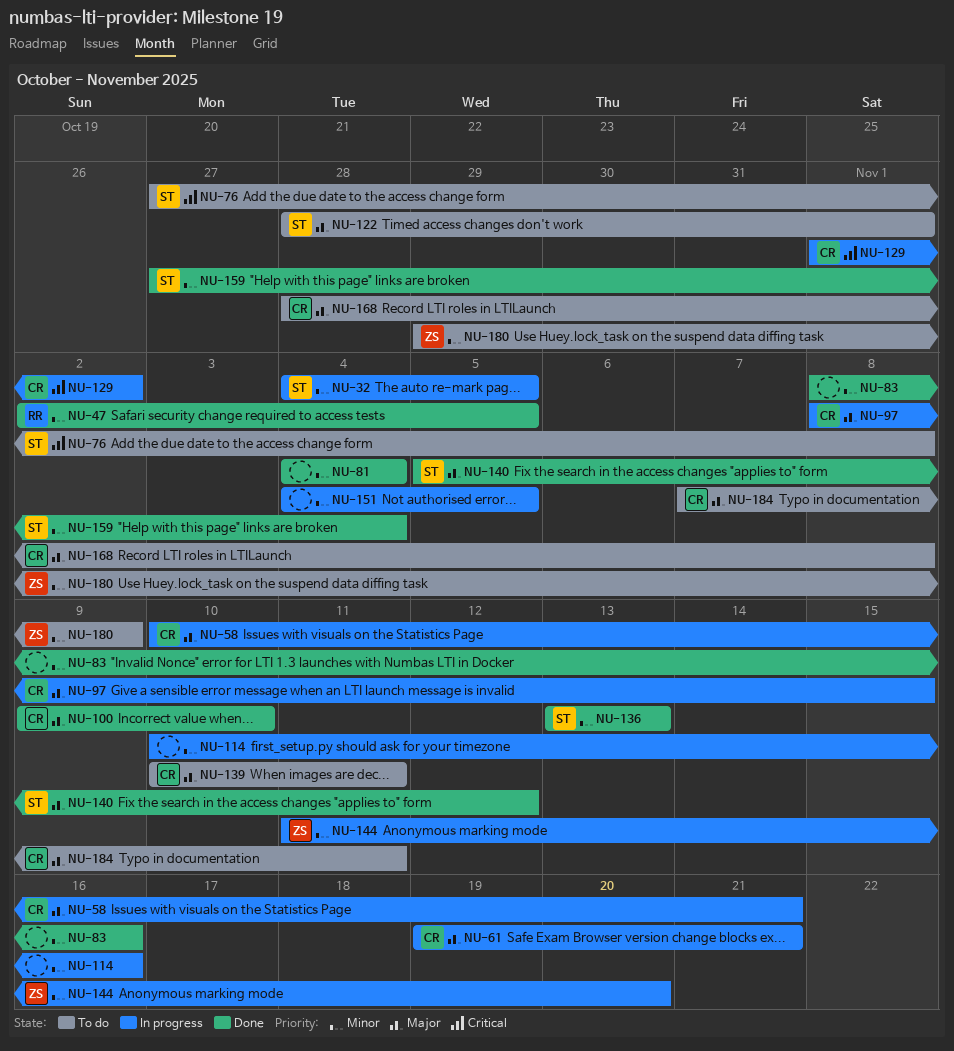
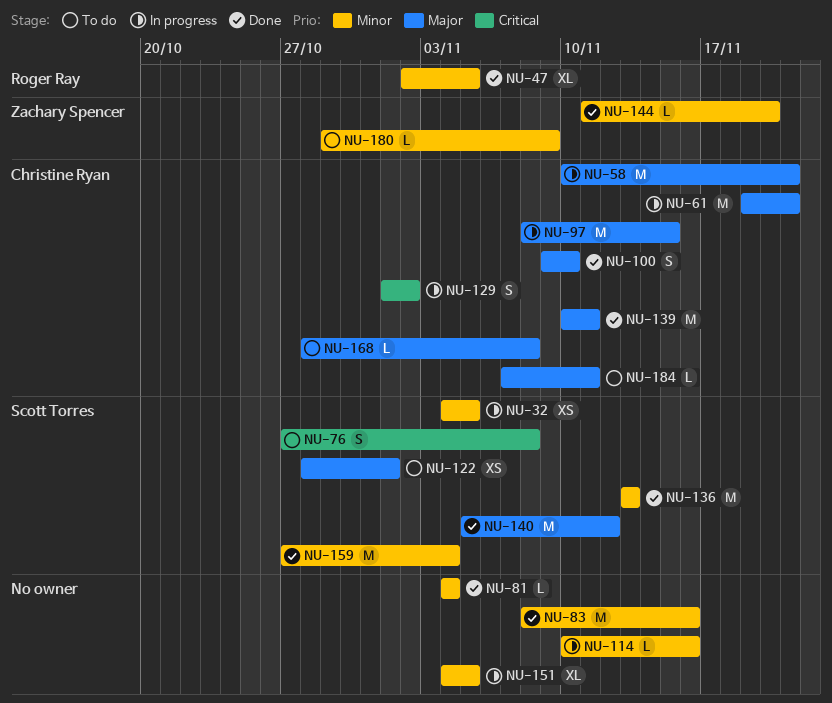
NU-139, status: To do -> Done
NU-144, status: In progress -> Done

